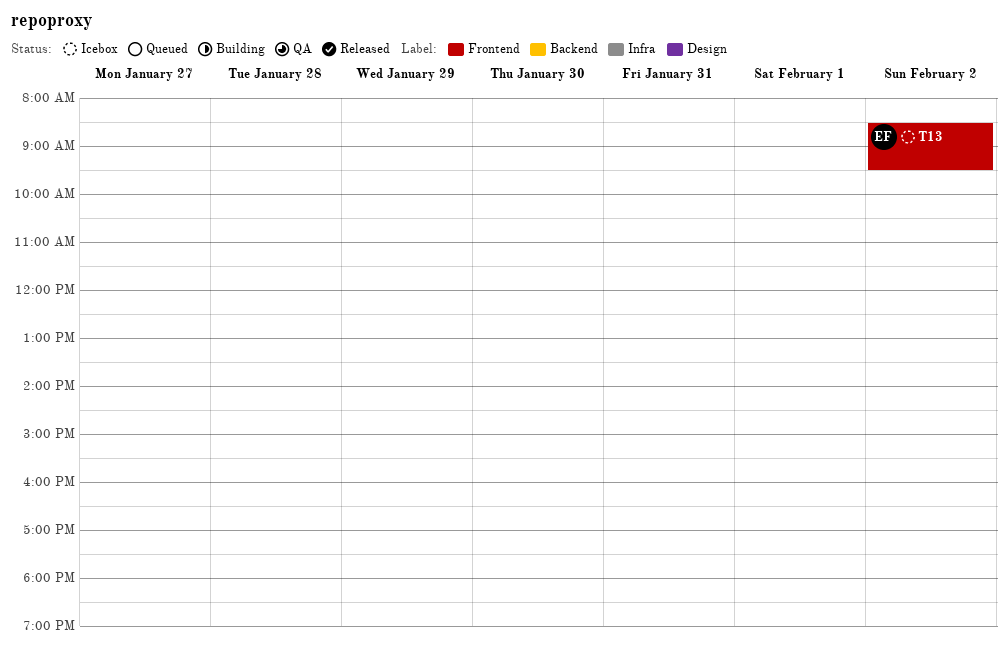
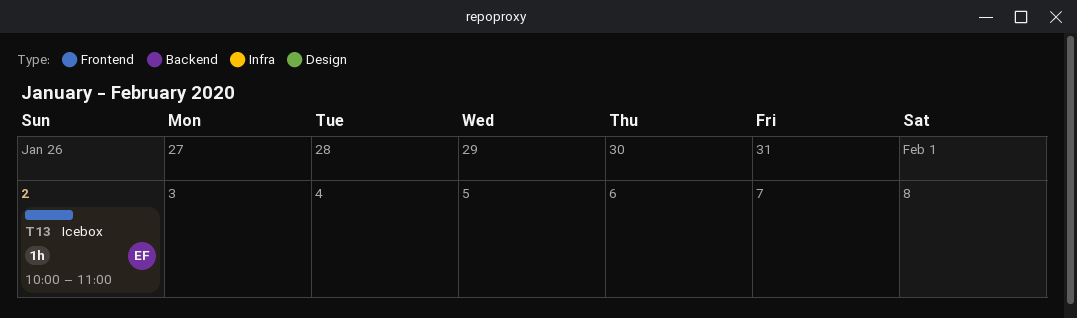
T13, begins: 08:30 -> 10:00
T13, ends: 09:30 -> 11:00

